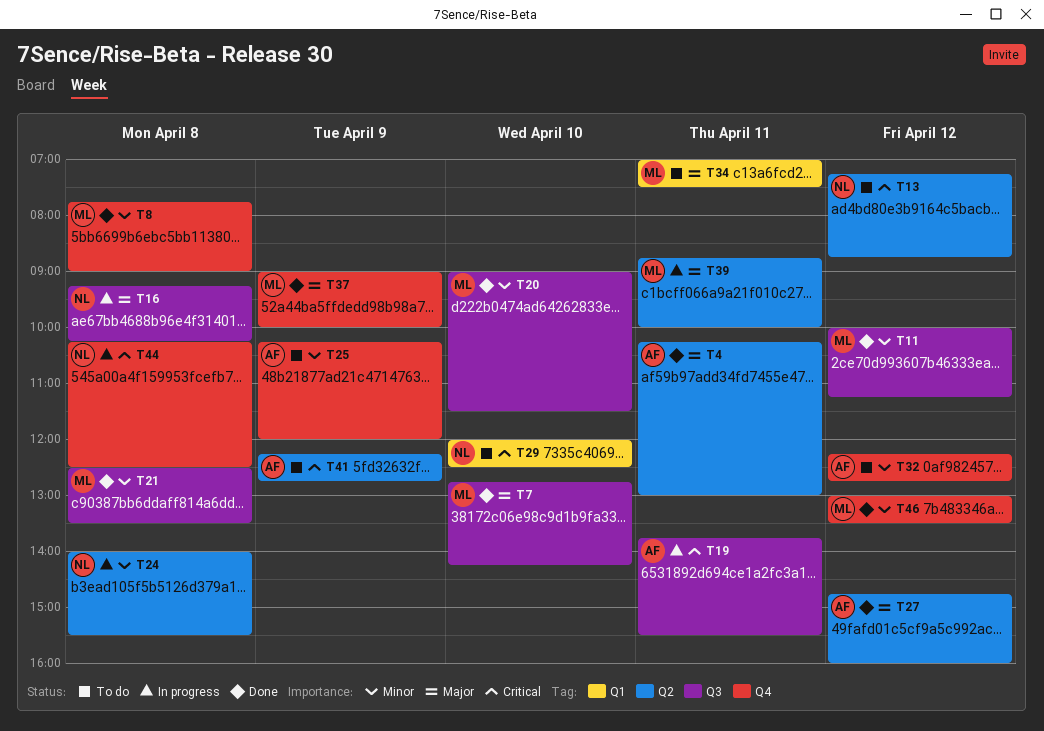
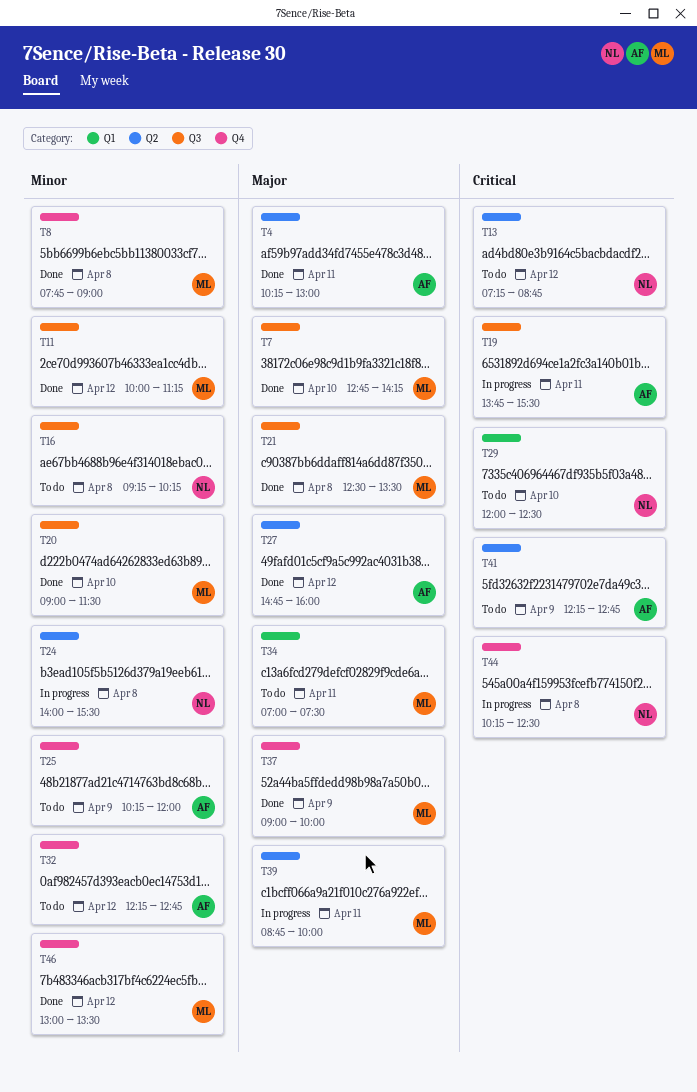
T16, status: In progress -> To do
T16, priority: Major -> Minor
T21, priority: Minor -> Major

